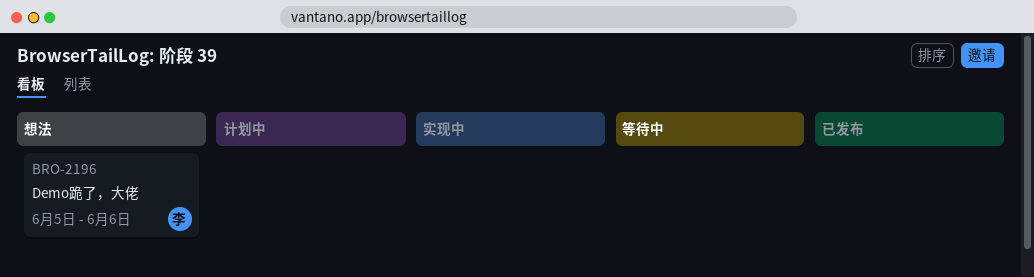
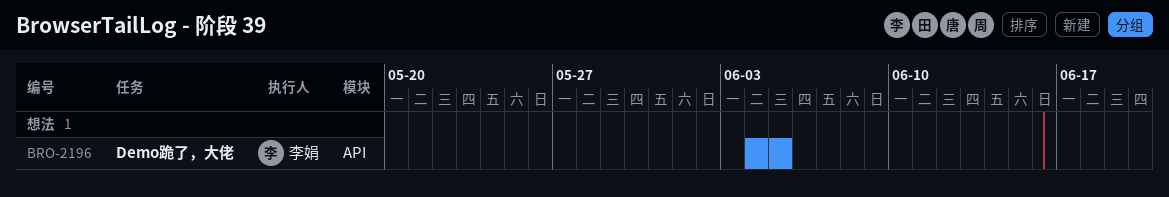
BRO-2196, start: Jun 5 -> Jun 4
BRO-2196, due: Jun 6 -> Jun 5

